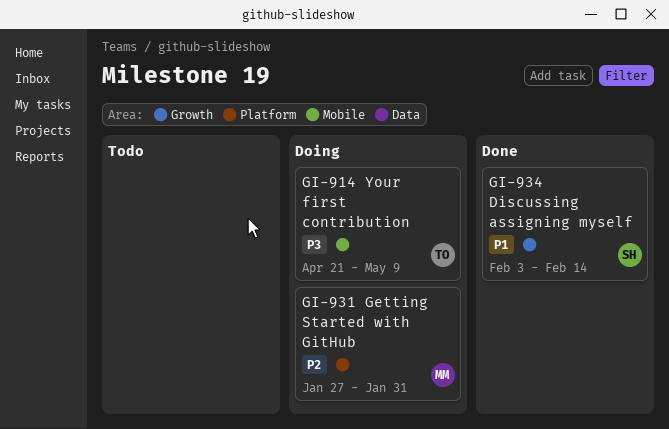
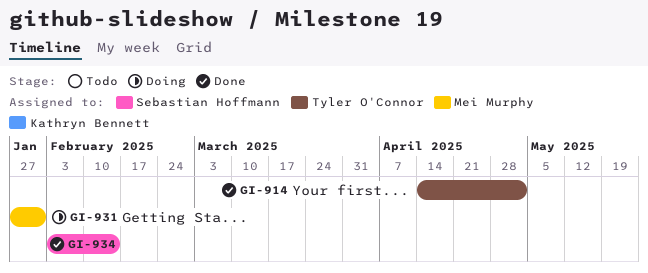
GI-914, status: Doing -> Done
GI-914, start: Apr 21 -> Apr 14
GI-914, due: May 9 -> May 2

